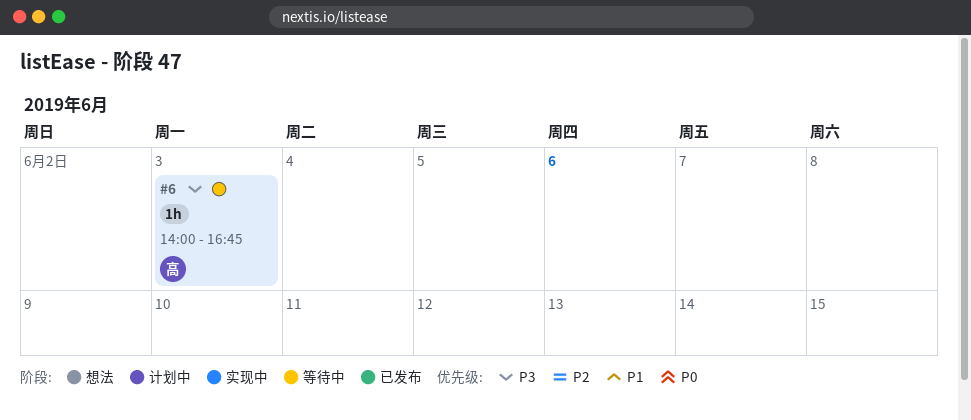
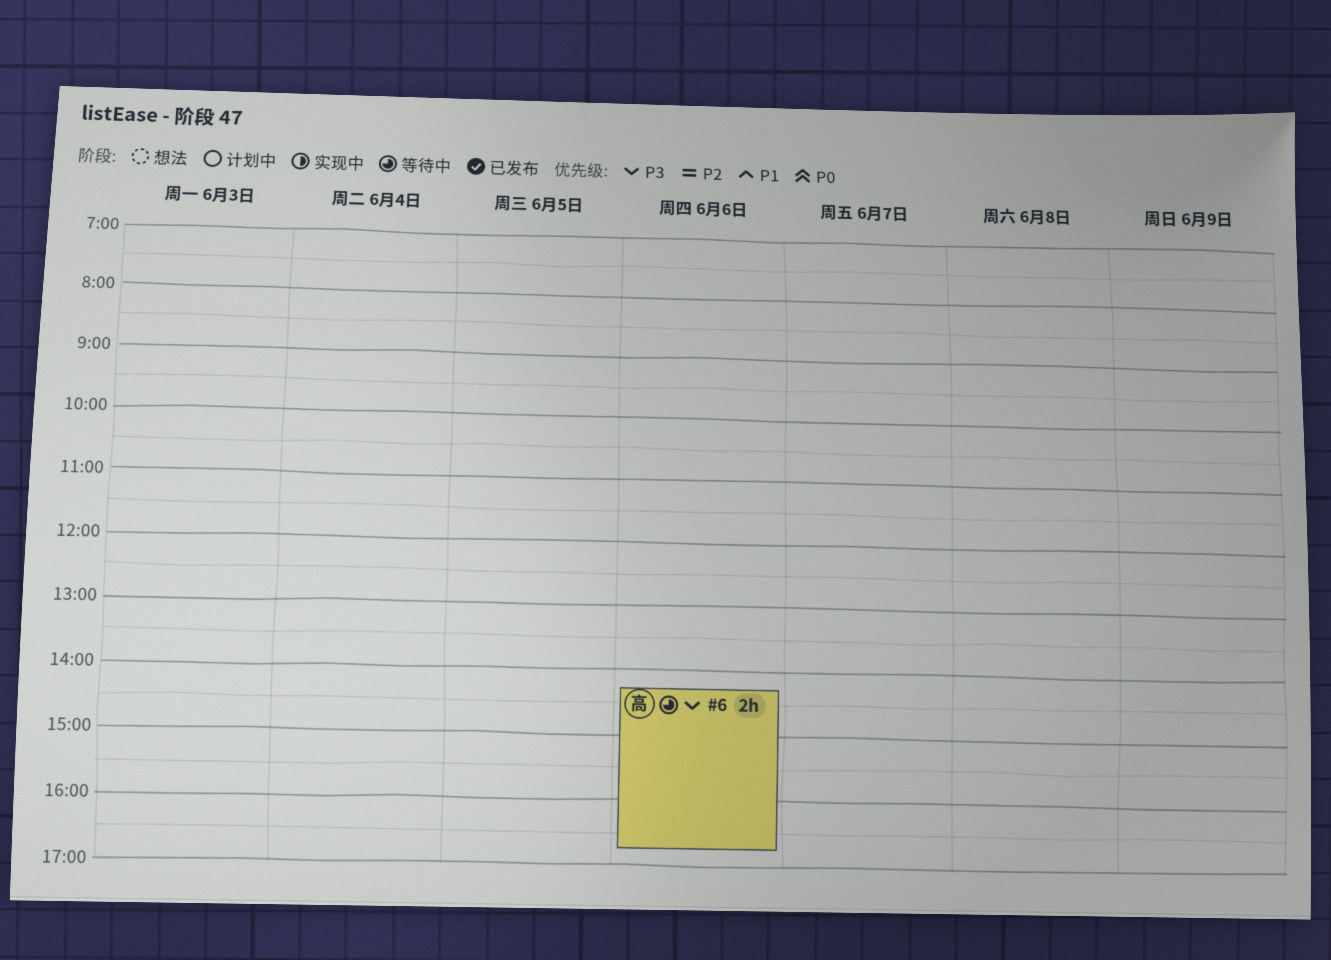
#6, estimate: 1h -> 2h
#6, day: Jun 3 -> Jun 6
#6, begins: 14:00 -> 14:15

